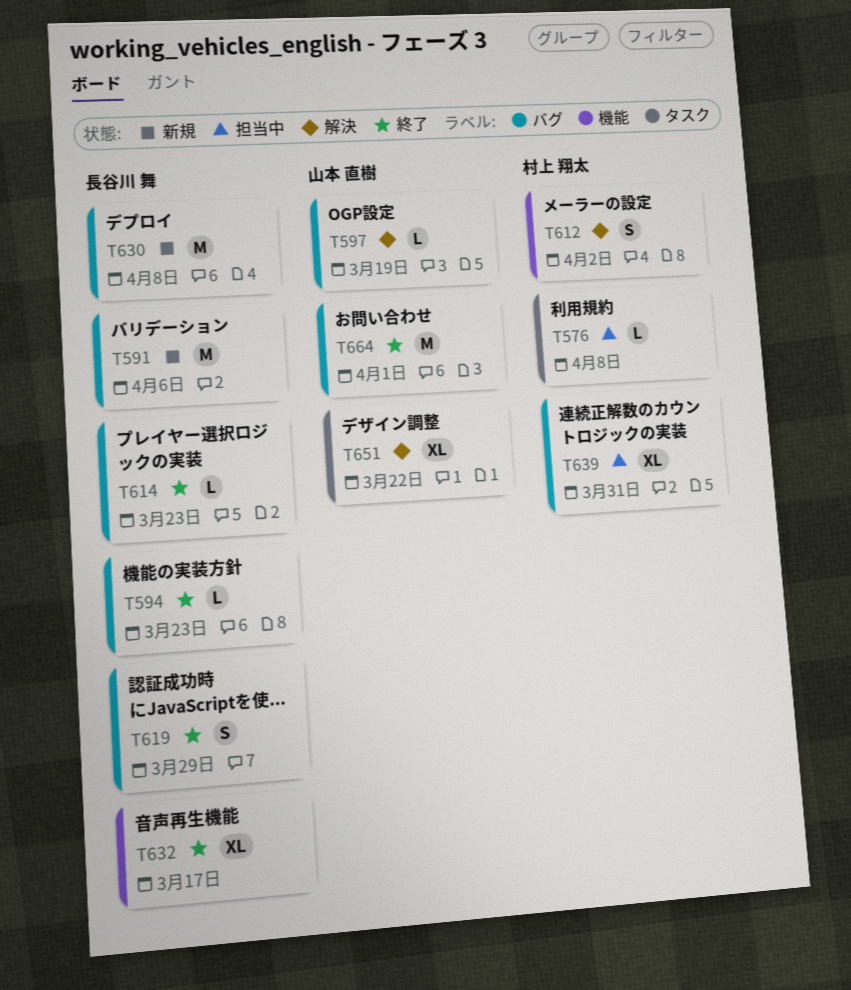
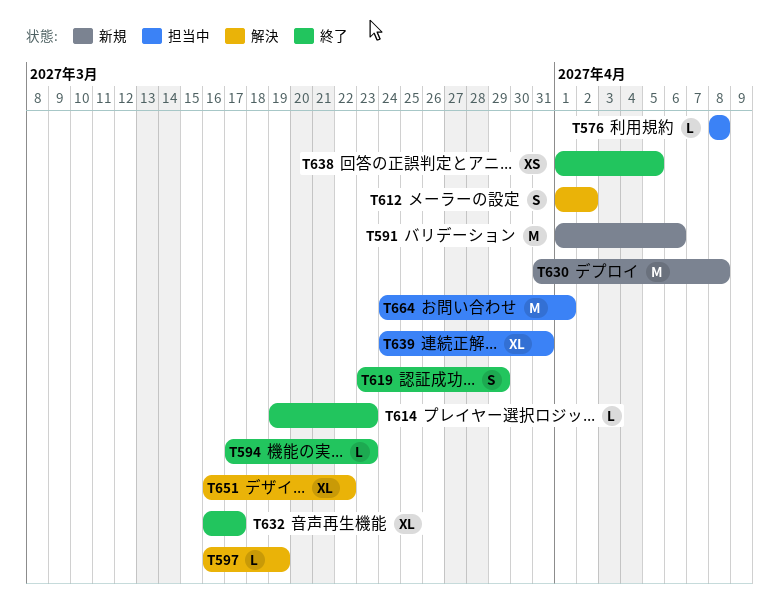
T638: none -> present
T664, status: 終了 -> 担当中

